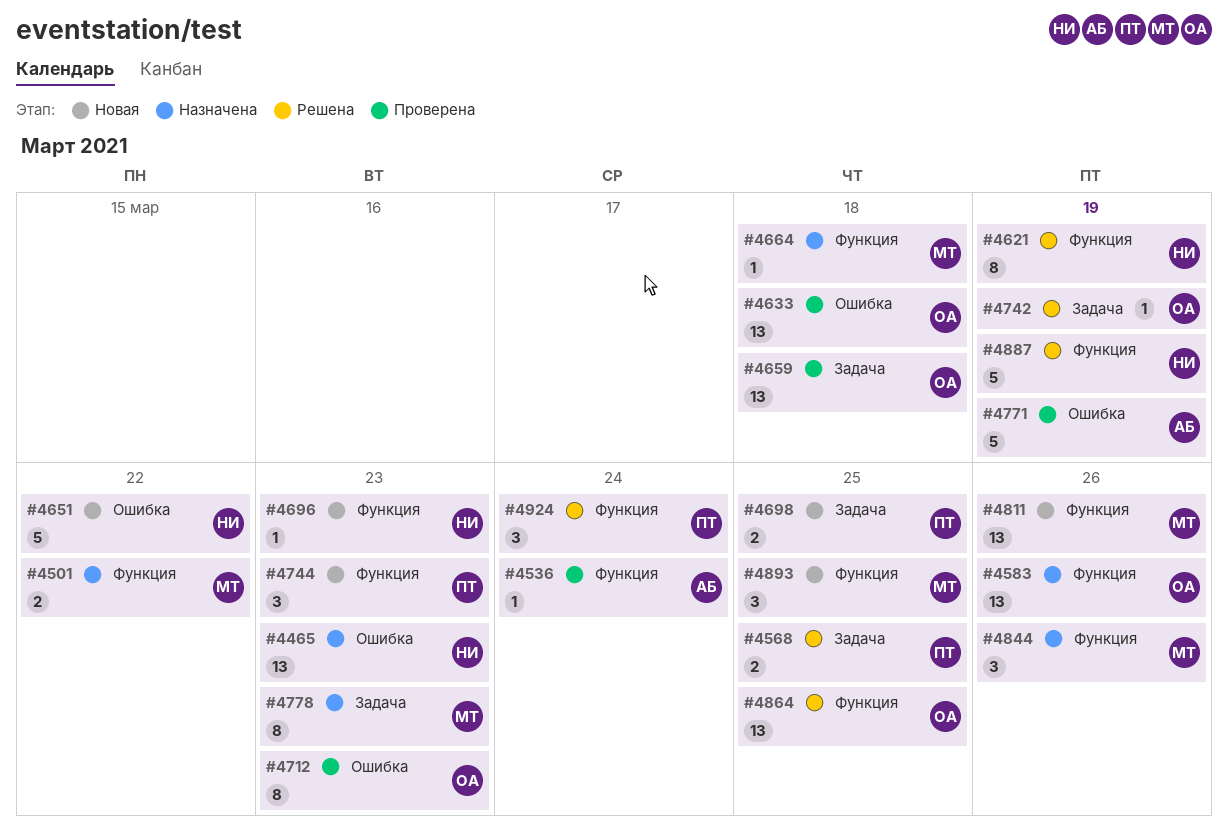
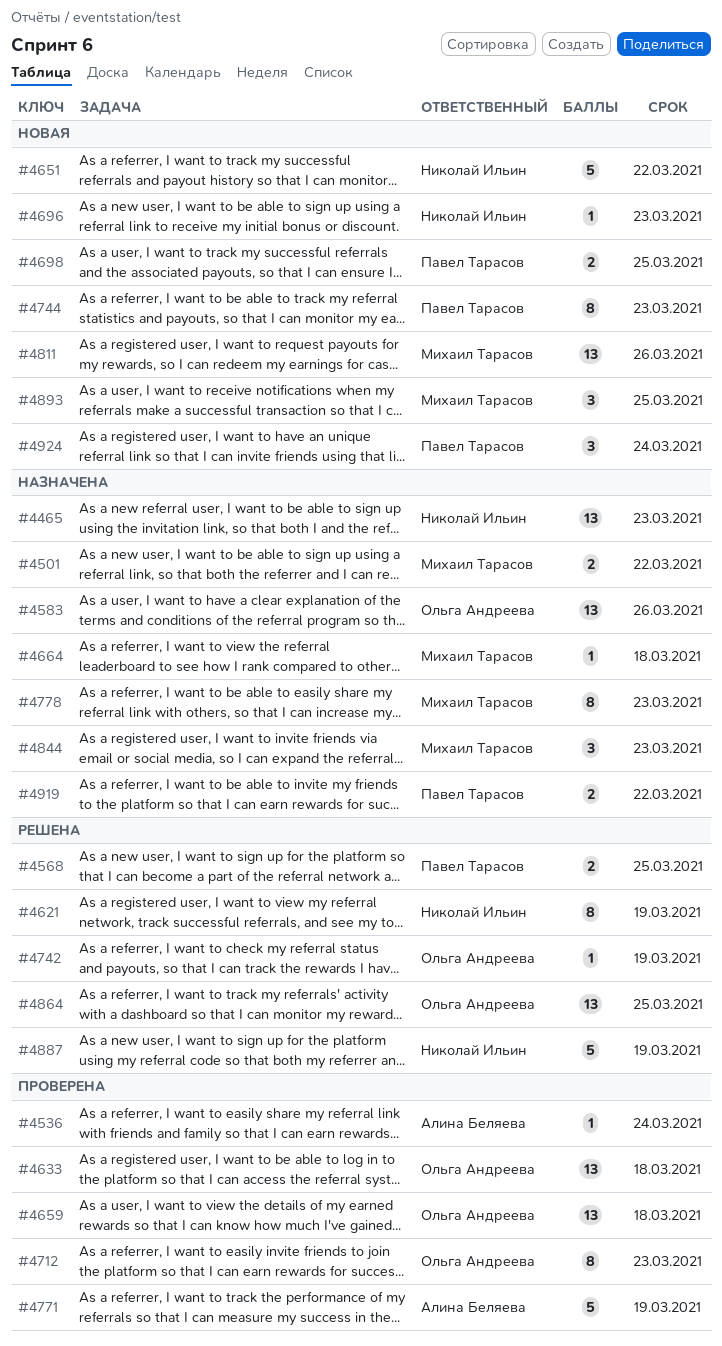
#4744, estimate: 3 -> 8
#4844, due: Mar 26 -> Mar 23
#4919: none -> present
#4924, status: Решена -> Новая

